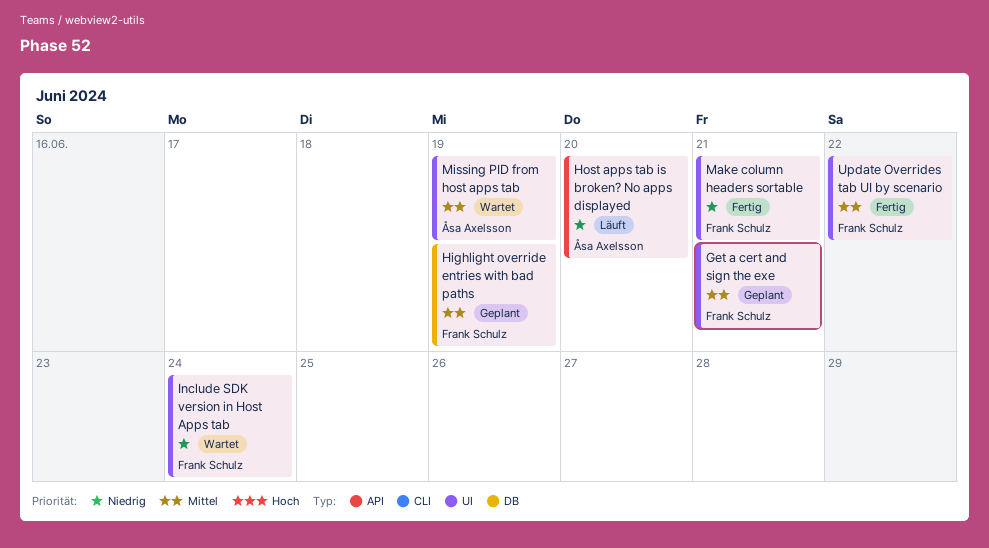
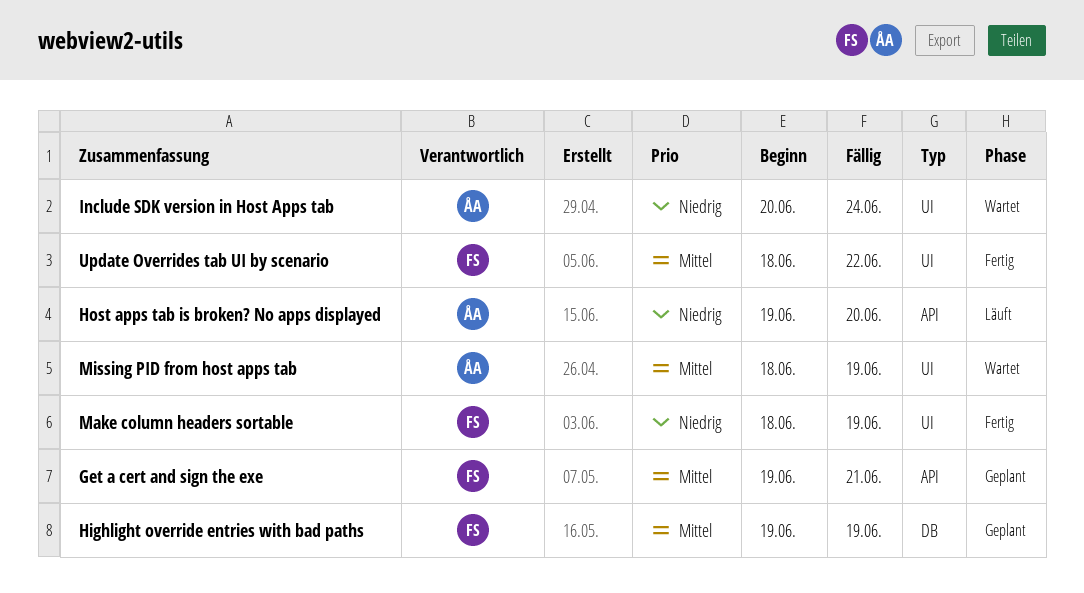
Get a cert and sign the exe, label: UI -> API
Include SDK version in Host Apps tab, owner: Frank Schulz -> Åsa Axelsson
Make column headers sortable, due: Jun 21 -> Jun 19

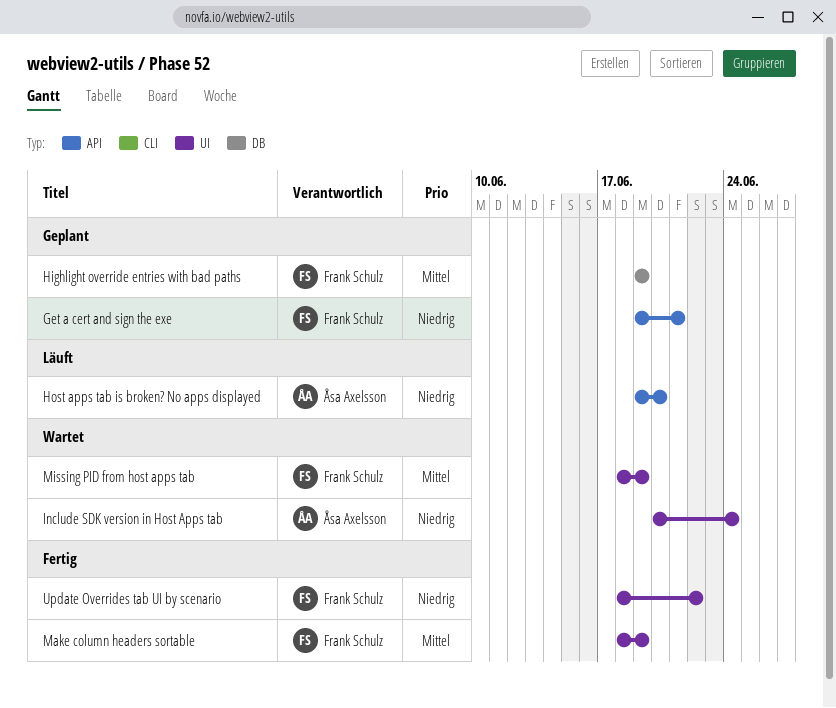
Get a cert and sign the exe, priority: Mittel -> Niedrig
Make column headers sortable, priority: Niedrig -> Mittel
Missing PID from host apps tab, owner: Åsa Axelsson -> Frank Schulz
Update Overrides tab UI by scenario, priority: Mittel -> Niedrig

